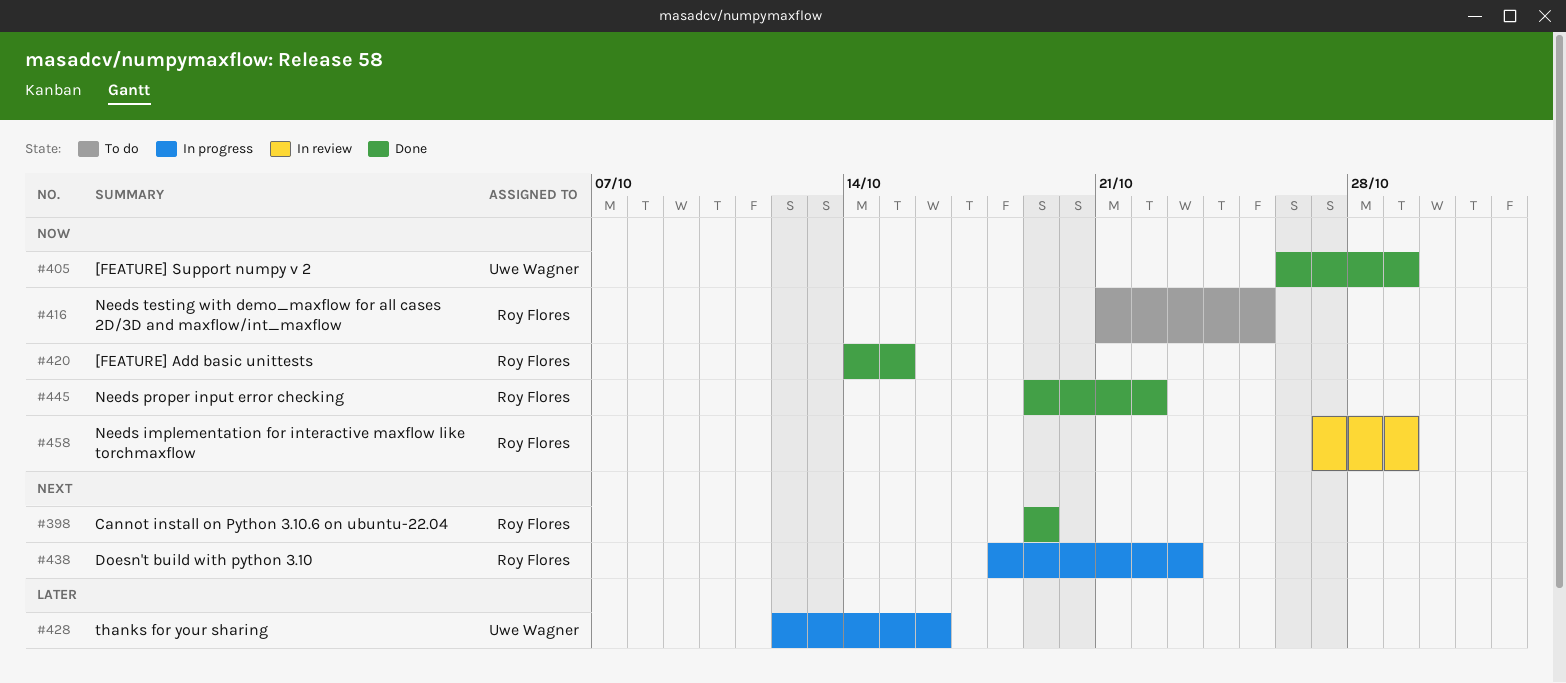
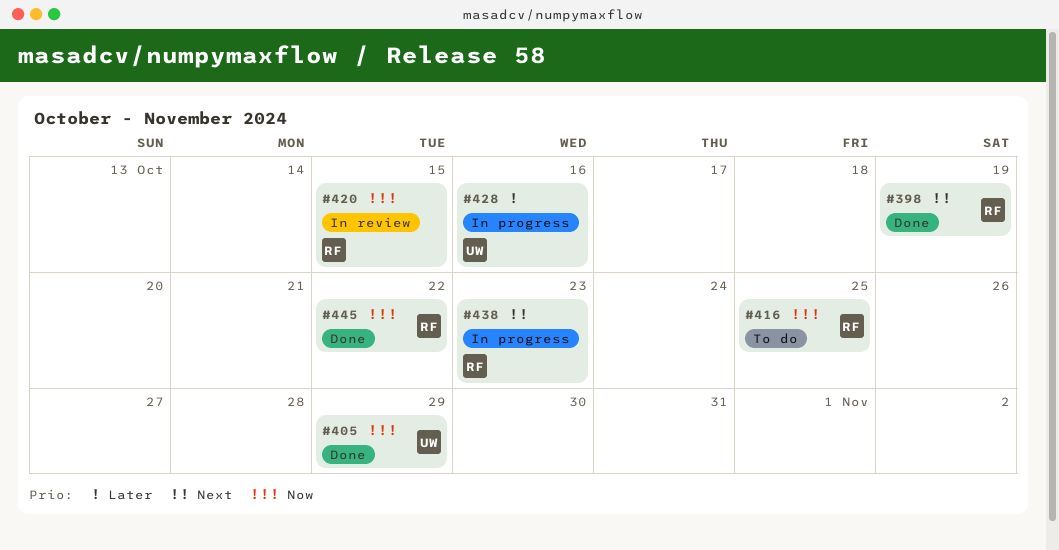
#420, status: Done -> In review
#458: present -> none

